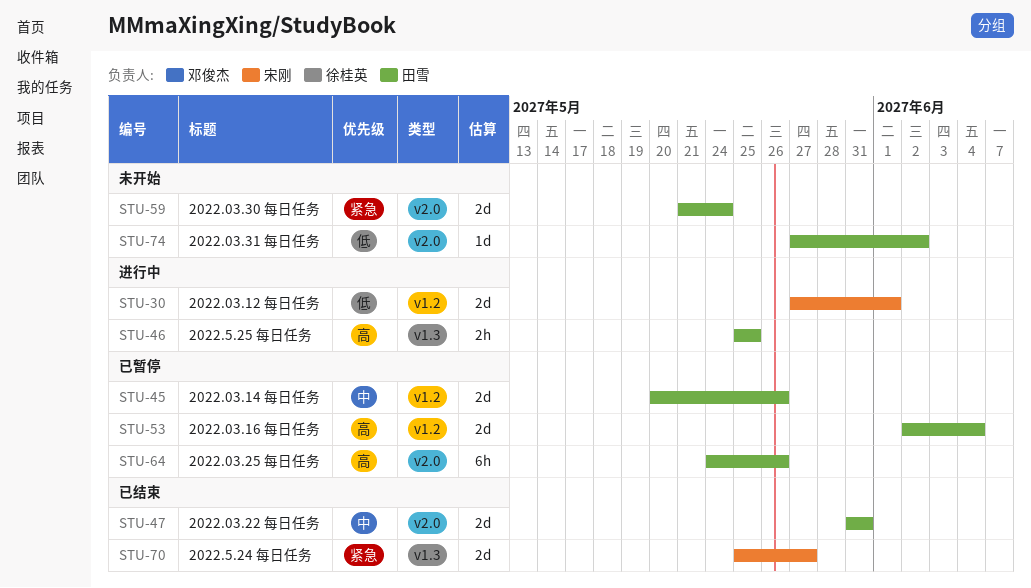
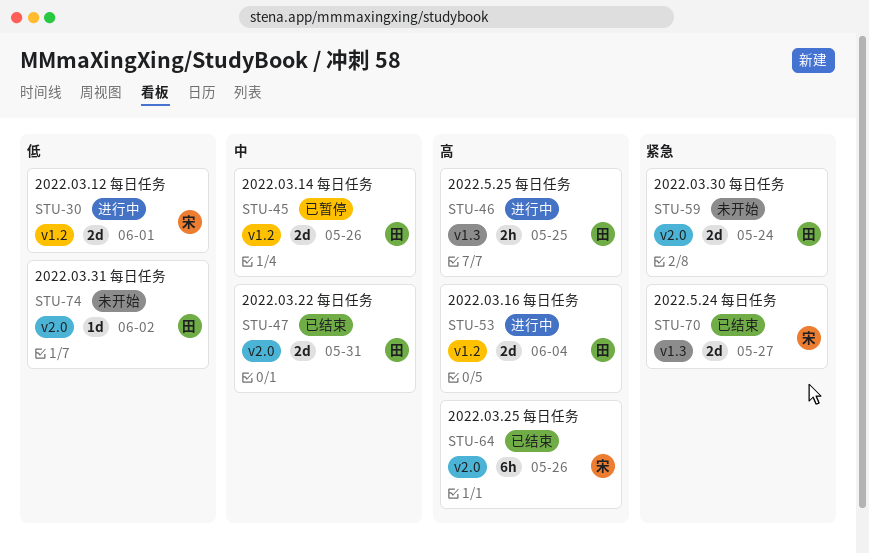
STU-53, status: 已暂停 -> 进行中
STU-64, status: 已暂停 -> 已结束
STU-64, owner: 田雪 -> 宋刚

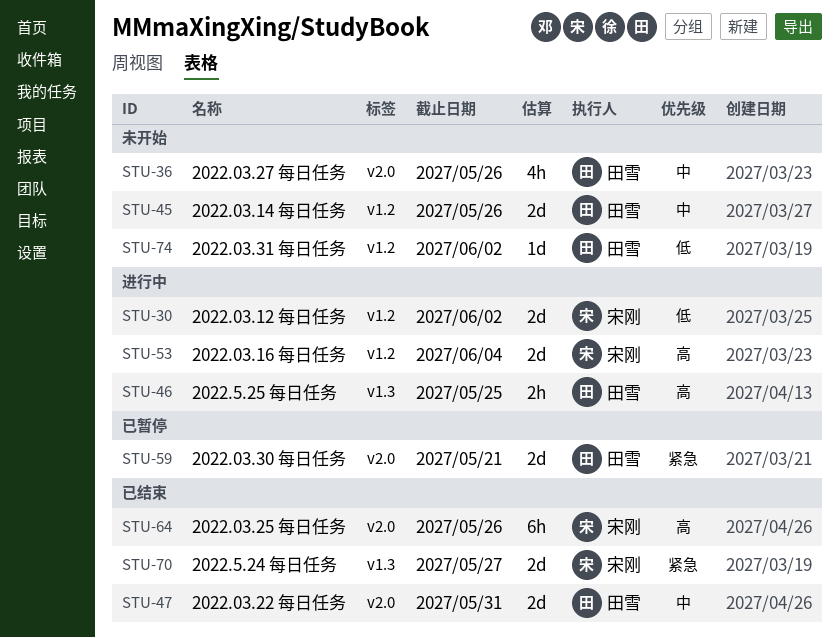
STU-30, due: Jun 1 -> Jun 2
STU-36: none -> present
STU-45, status: 已暂停 -> 未开始
STU-53, owner: 田雪 -> 宋刚
STU-59, status: 未开始 -> 已暂停
STU-59, due: May 24 -> May 21
STU-74, label: v2.0 -> v1.2

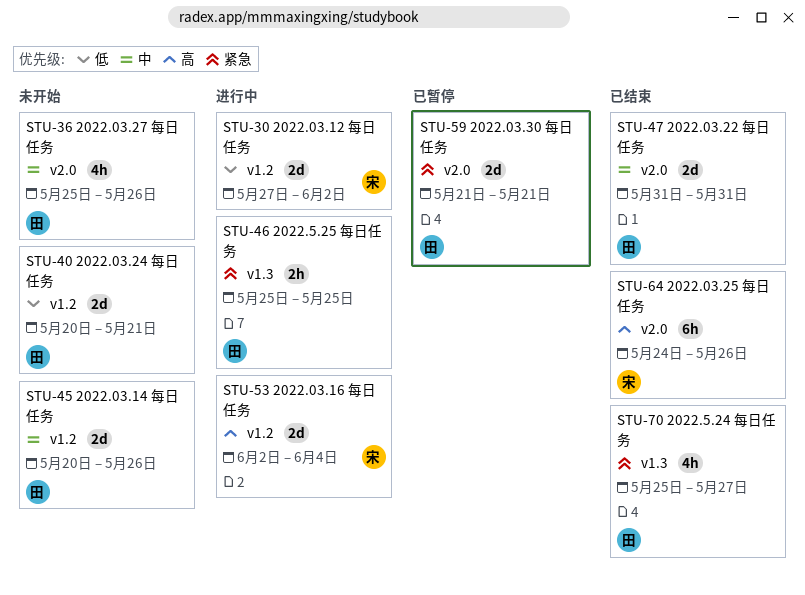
STU-40: none -> present
STU-46, priority: 高 -> 紧急
STU-70, owner: 宋刚 -> 田雪
STU-70, estimate: 2d -> 4h
STU-74: present -> none

